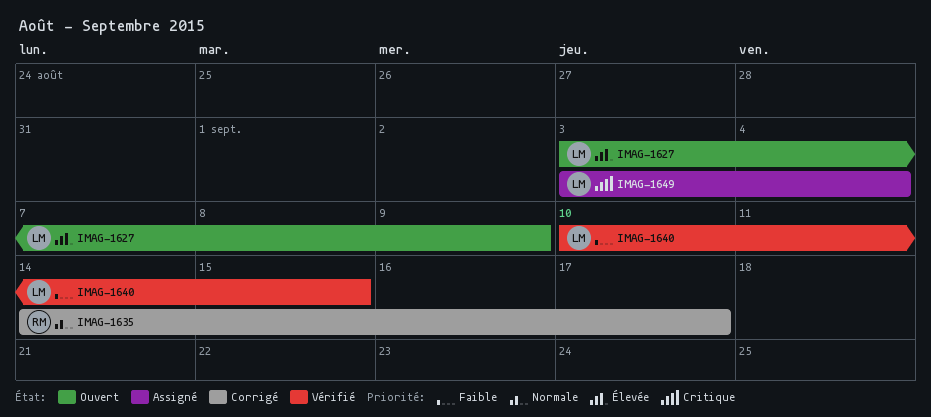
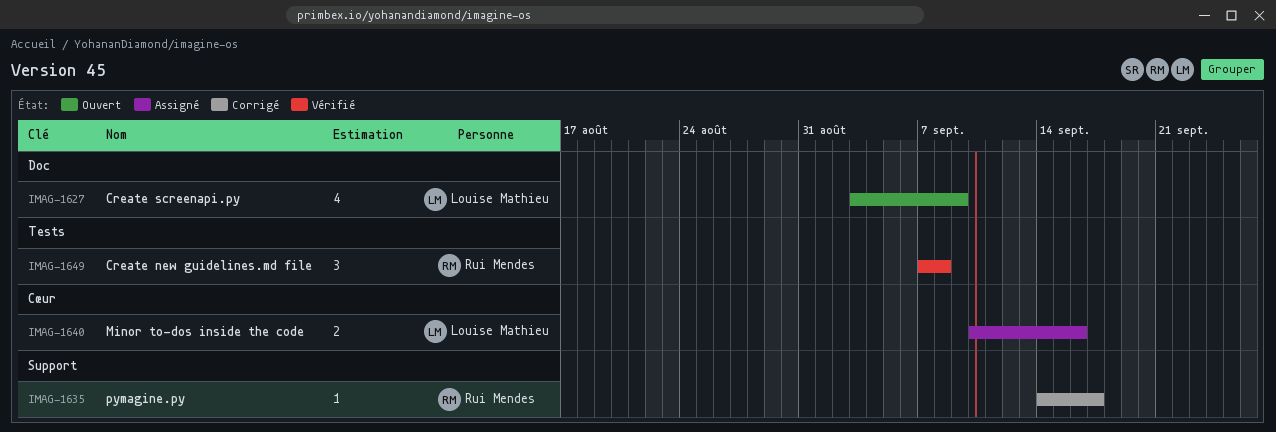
IMAG-1640, status: Vérifié -> Assigné
IMAG-1640, due: Sep 15 -> Sep 16
IMAG-1649, status: Assigné -> Vérifié
IMAG-1649, owner: Louise Mathieu -> Rui Mendes
IMAG-1649, start: Sep 3 -> Sep 7
IMAG-1649, due: Sep 4 -> Sep 8

